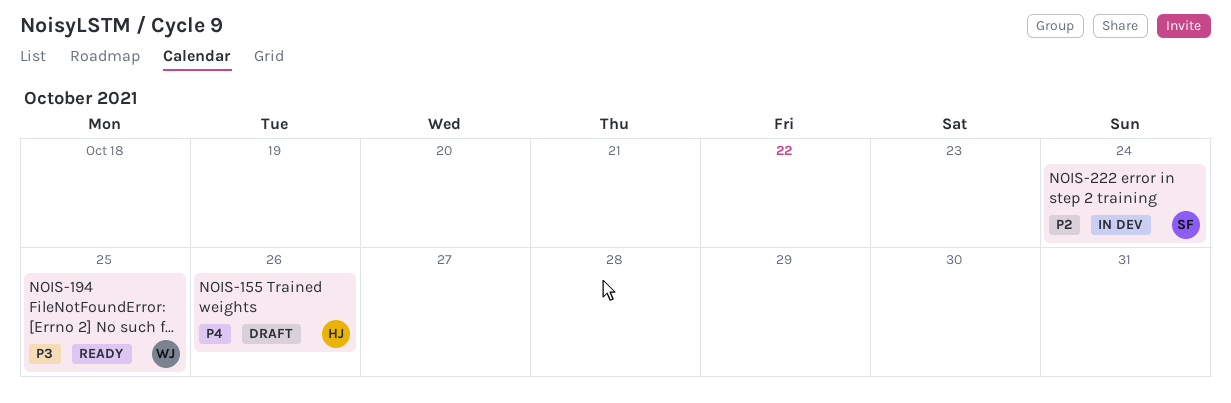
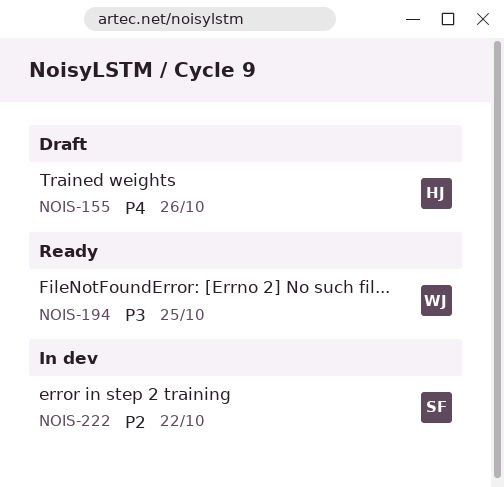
NOIS-222, due: Oct 24 -> Oct 22

